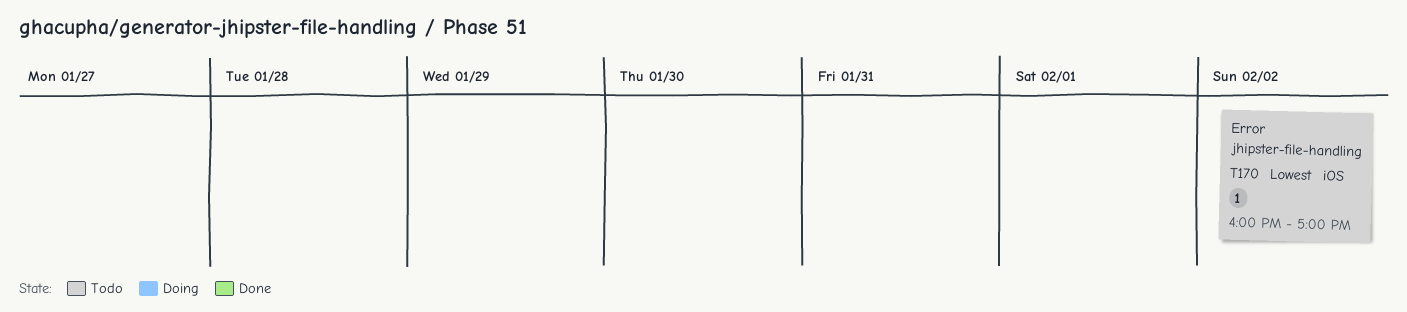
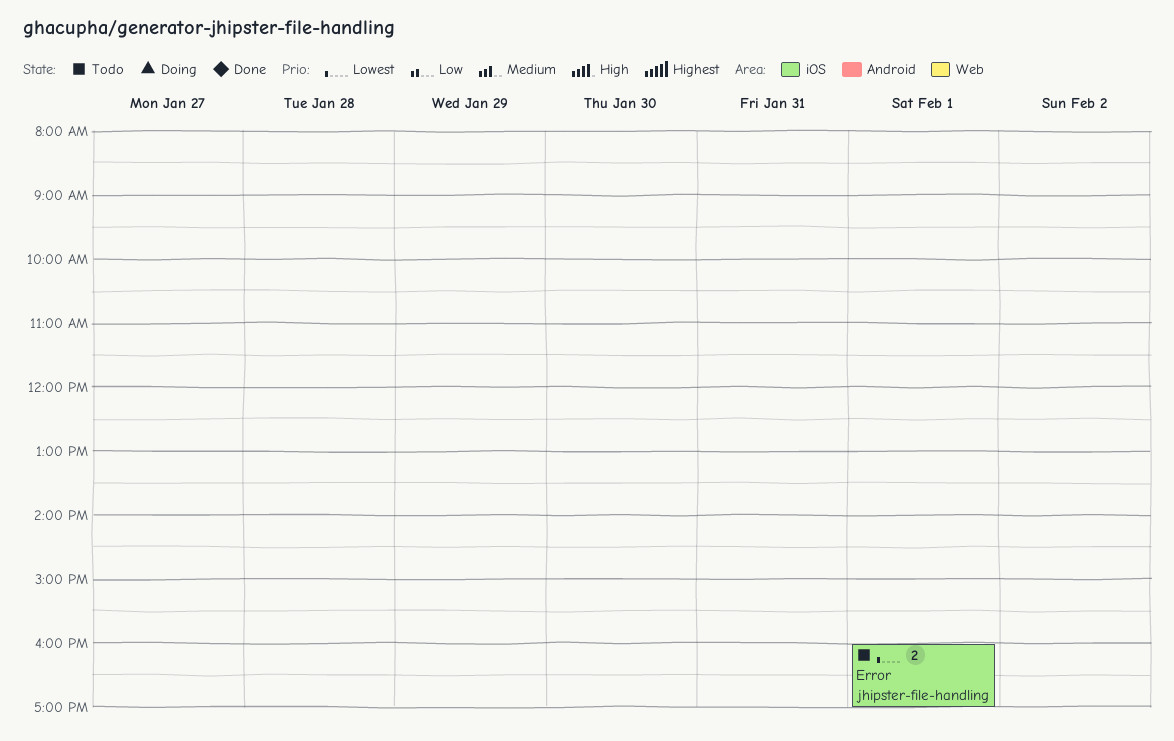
Error jhipster-file-handling, estimate: 1 -> 2
Error jhipster-file-handling, day: Feb 2 -> Feb 1

